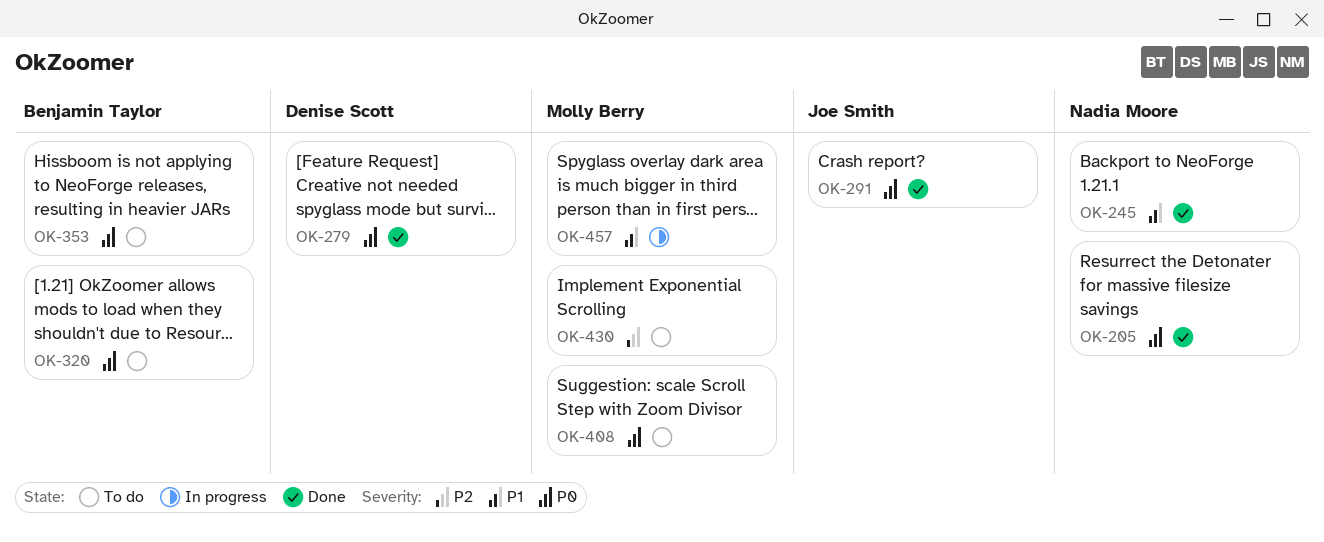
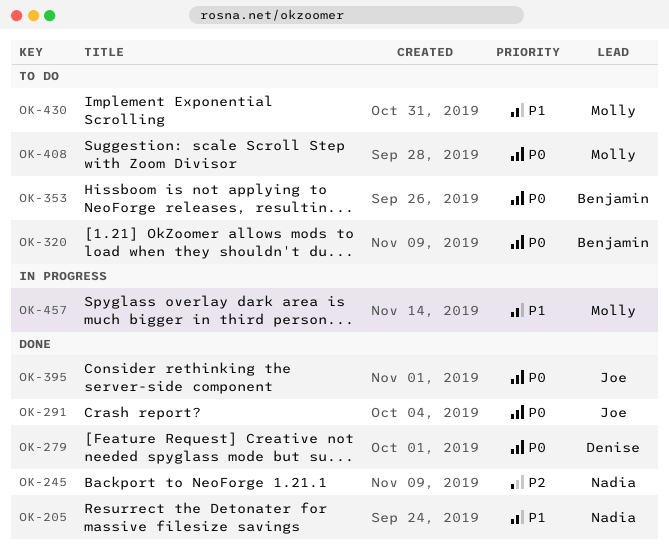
OK-205, priority: P0 -> P1
OK-245, priority: P1 -> P2
OK-395: none -> present
OK-430, priority: P2 -> P1

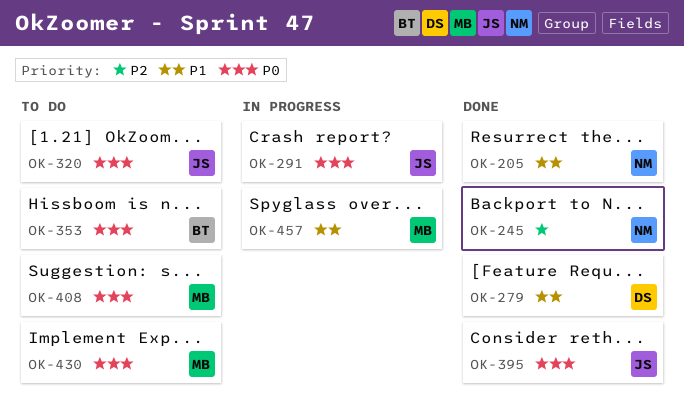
OK-279, priority: P0 -> P1
OK-291, status: Done -> In progress
OK-320, owner: Benjamin -> Joe
OK-430, priority: P1 -> P0

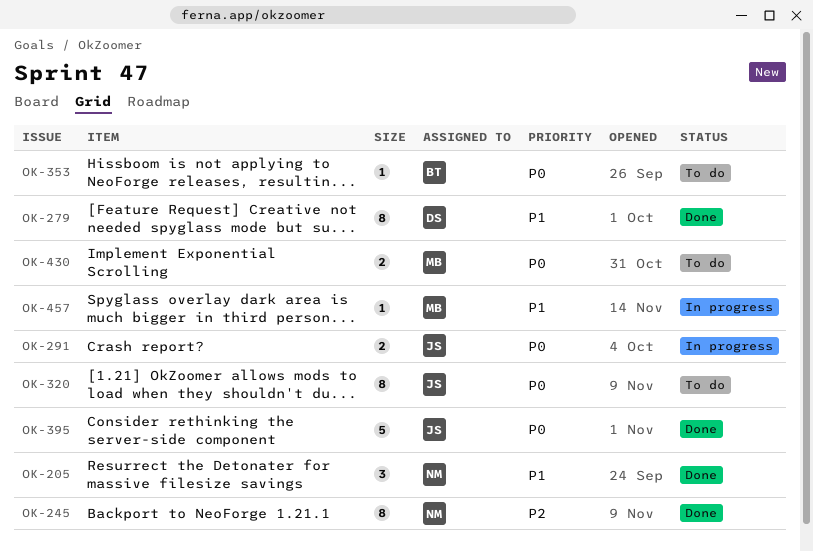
OK-408: present -> none

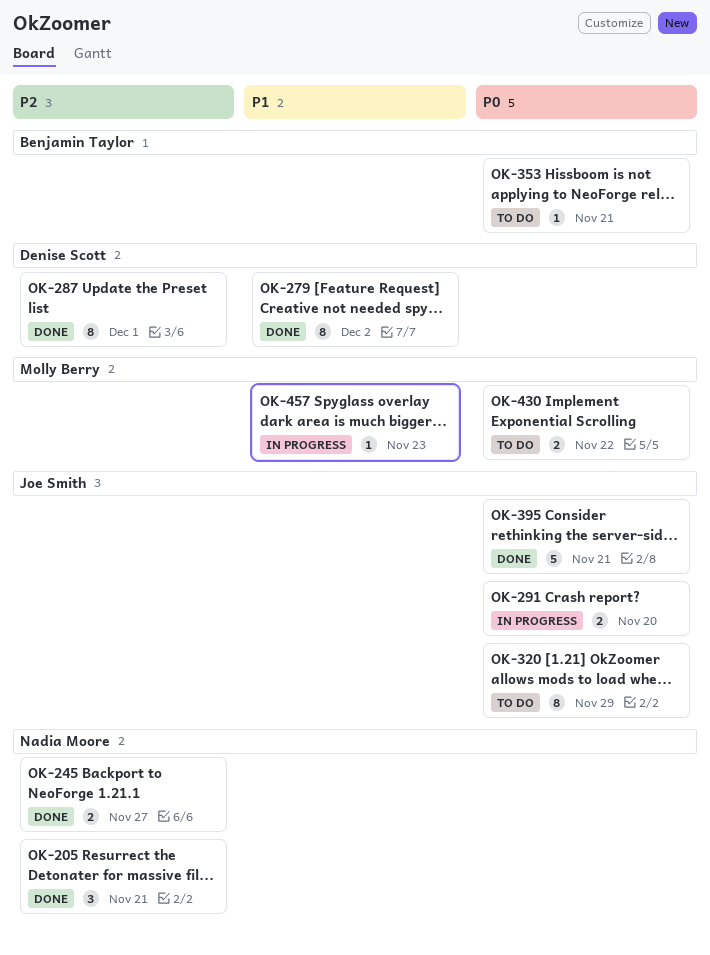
OK-205, priority: P1 -> P2
OK-245, estimate: 8 -> 2
OK-287: none -> present

